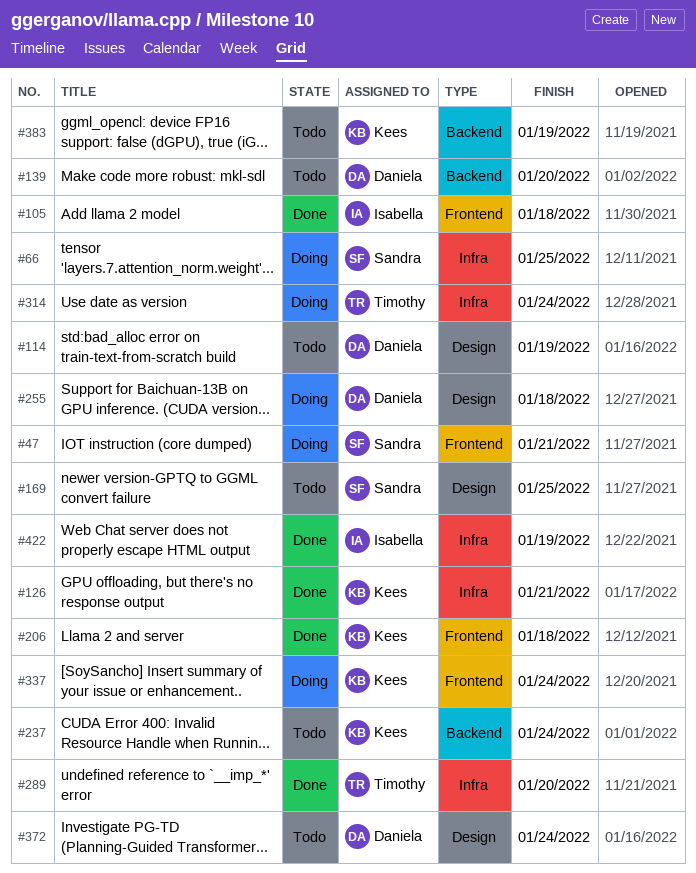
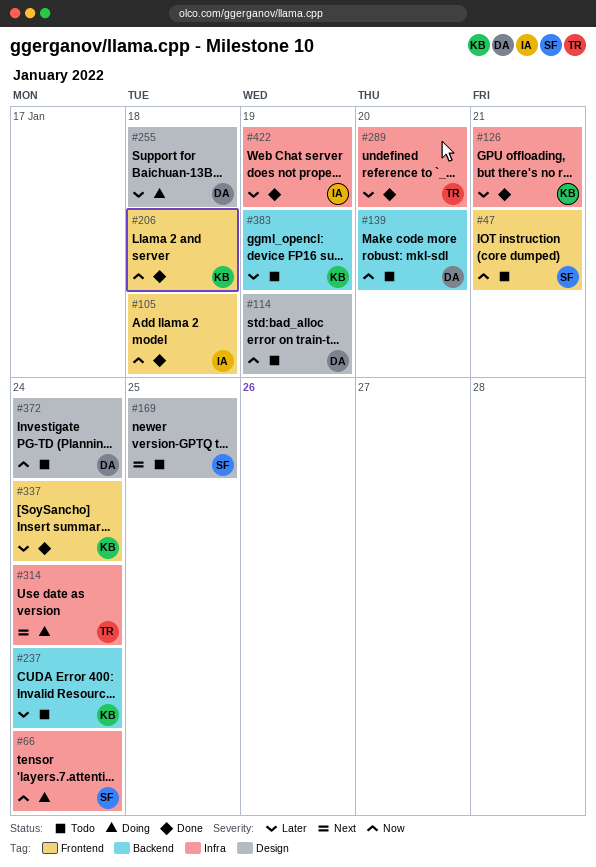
#47, status: Doing -> Todo
#66, due: Jan 25 -> Jan 24
#337, status: Doing -> Done

